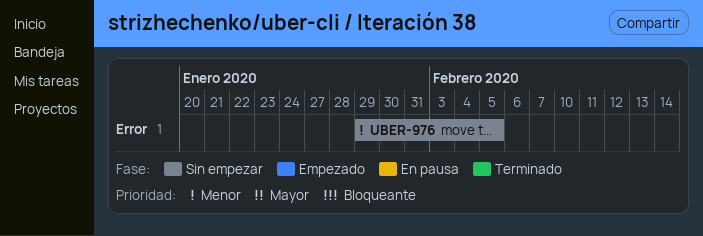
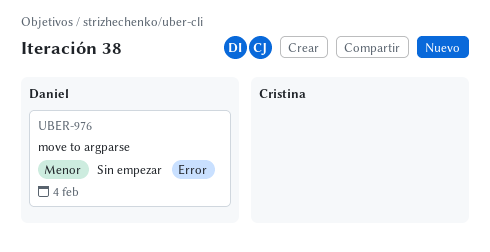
UBER-976, due: Feb 5 -> Feb 4

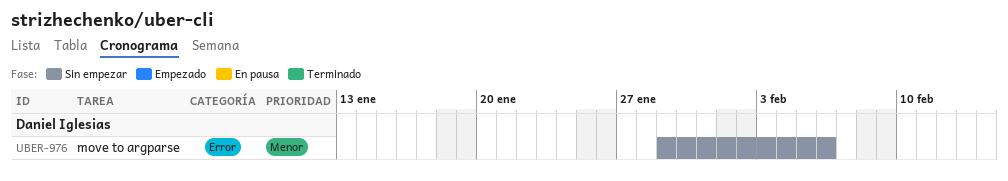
UBER-976, due: Feb 4 -> Feb 6

